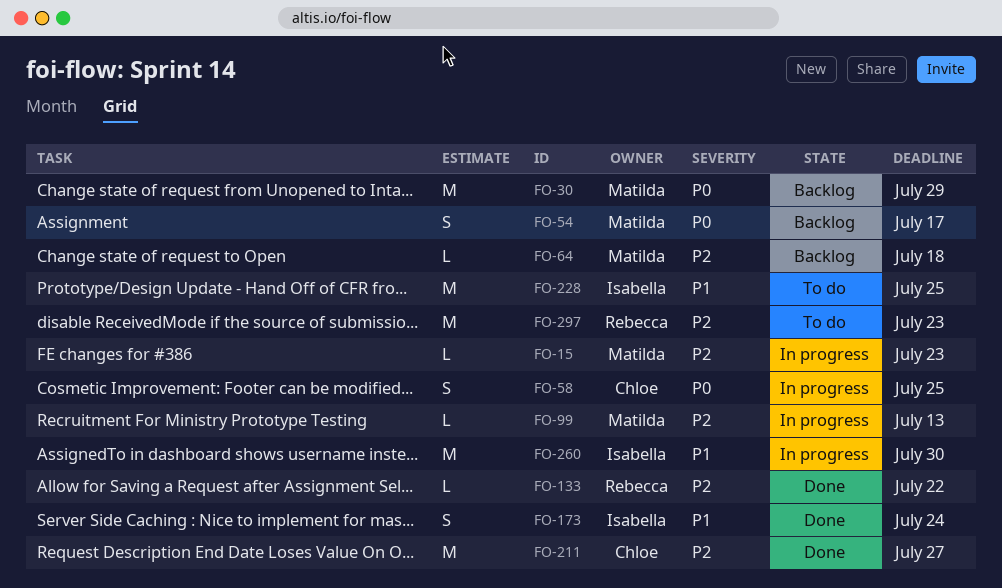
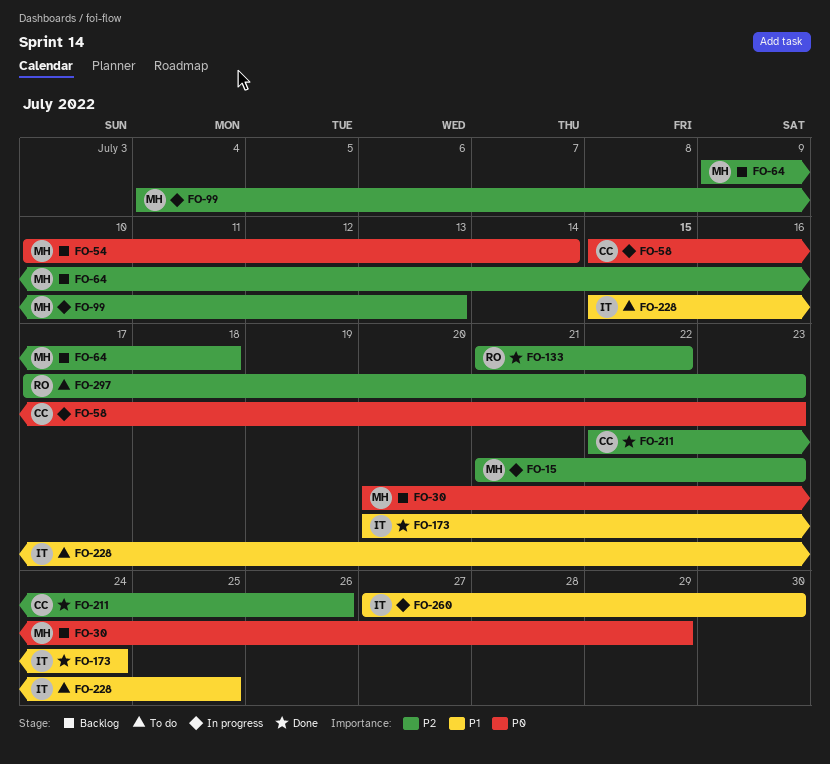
FO-54, due: Jul 17 -> Jul 14
FO-58, due: Jul 25 -> Jul 23
FO-211, due: Jul 27 -> Jul 26

